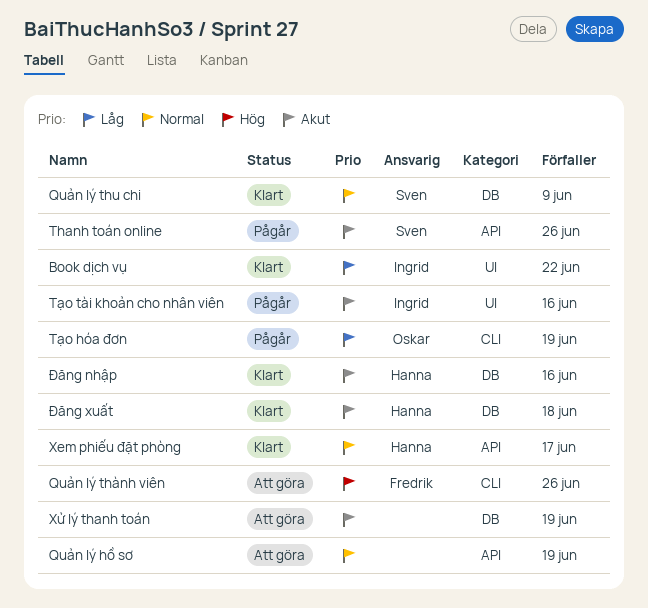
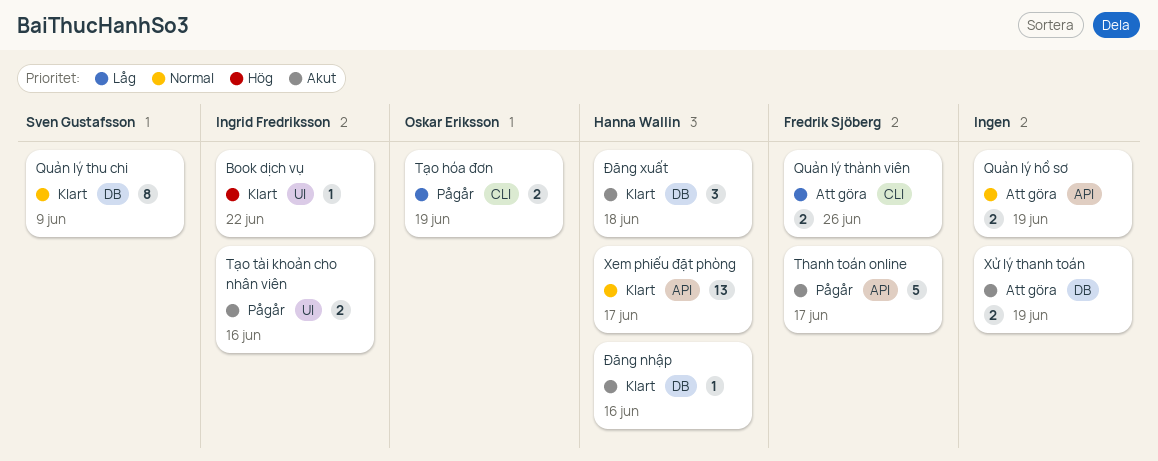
Book dịch vụ, priority: Låg -> Hög
Quản lý thành viên, priority: Hög -> Låg
Thanh toán online, owner: Sven Gustafsson -> Fredrik Sjöberg
Thanh toán online, due: Jun 26 -> Jun 17

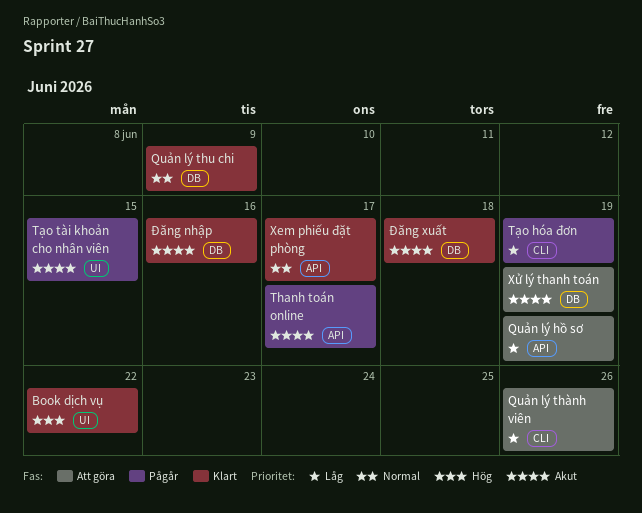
Quản lý hồ sơ, priority: Normal -> Låg
Tạo tài khoản cho nhân viên, due: Jun 16 -> Jun 15

